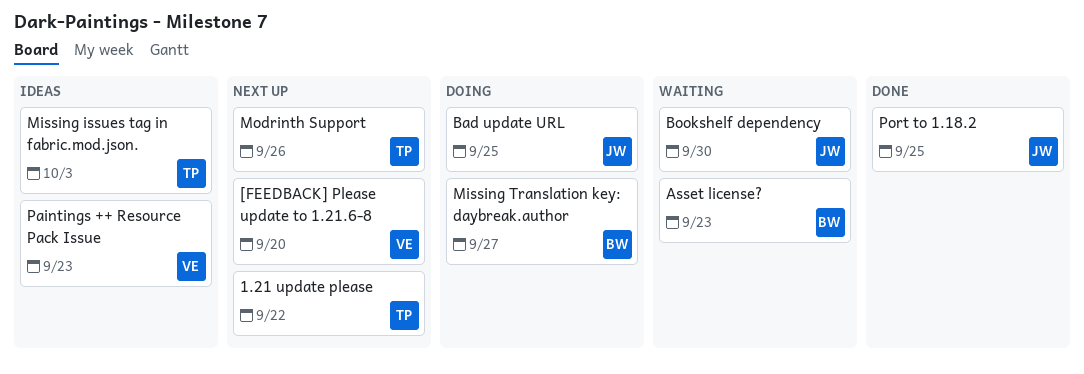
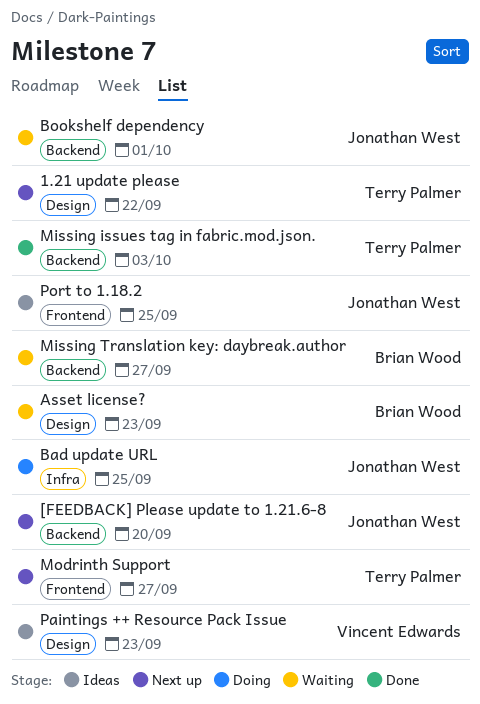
[FEEDBACK] Please update to 1.21.6-8, owner: Vincent Edwards -> Jonathan West
Bookshelf dependency, due: Sep 30 -> Oct 1
Missing issues tag in fabric.mod.json., status: Ideas -> Done
Missing Translation key: daybreak.author, status: Doing -> Waiting
Modrinth Support, due: Sep 26 -> Sep 27
Port to 1.18.2, status: Done -> Ideas

